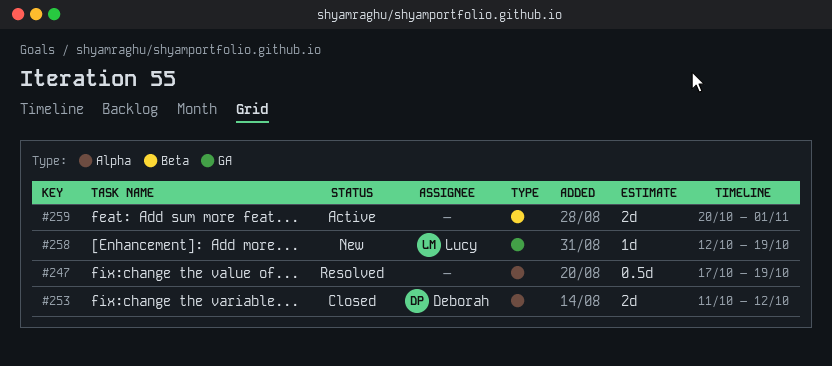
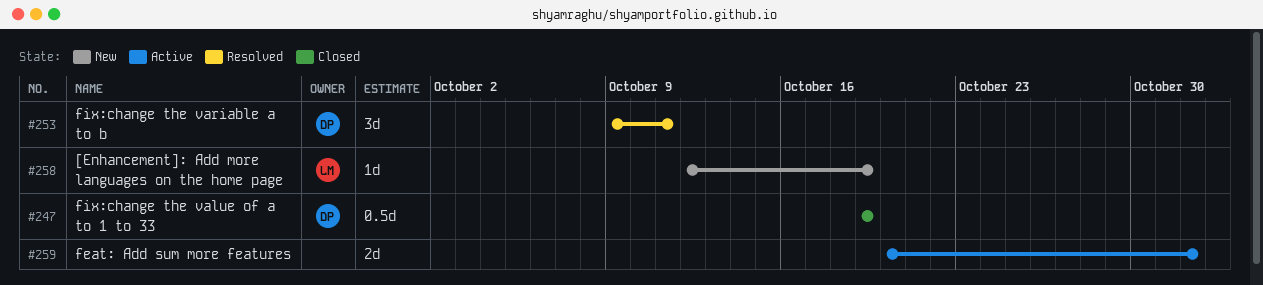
#247, status: Resolved -> Closed
#247, owner: none -> Deborah
#247, start: Oct 17 -> Oct 19
#253, status: Closed -> Resolved
#253, estimate: 2d -> 3d
#253, start: Oct 11 -> Oct 9
#253, due: Oct 12 -> Oct 11

